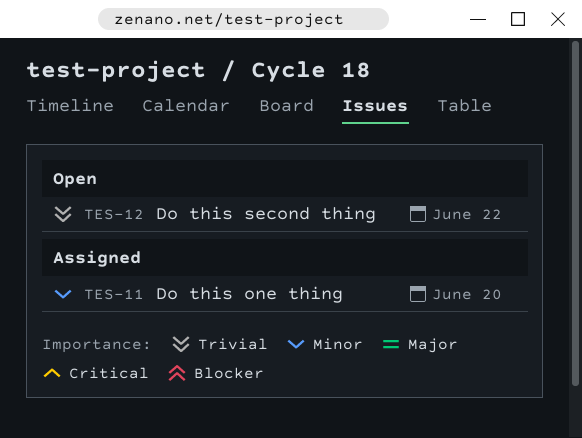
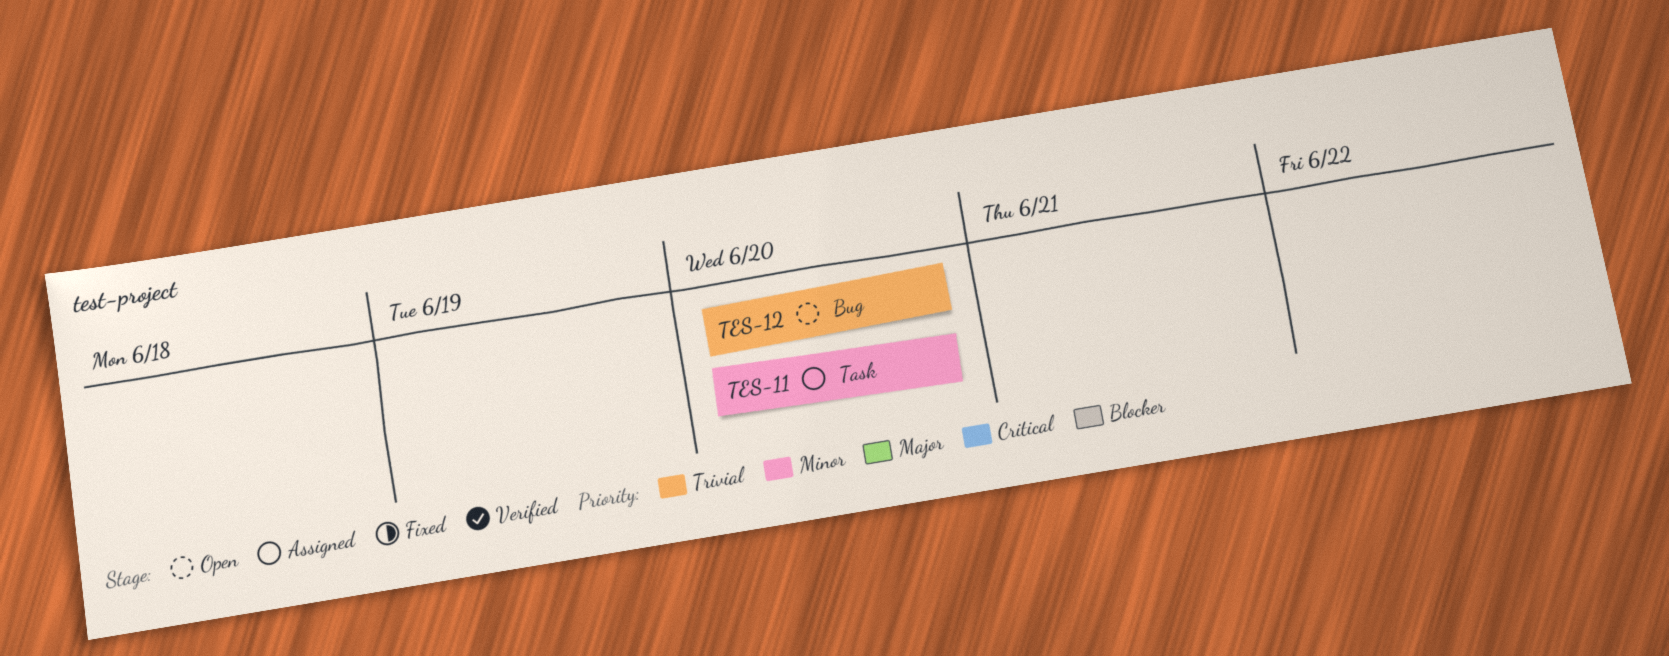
TES-12, due: Jun 22 -> Jun 20

